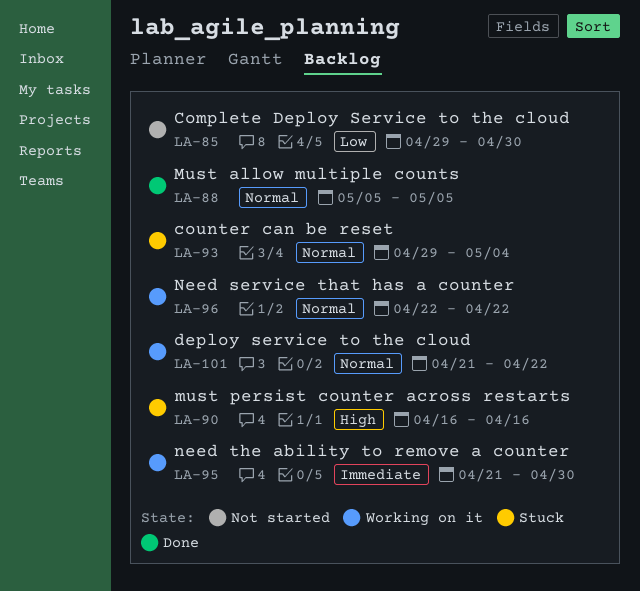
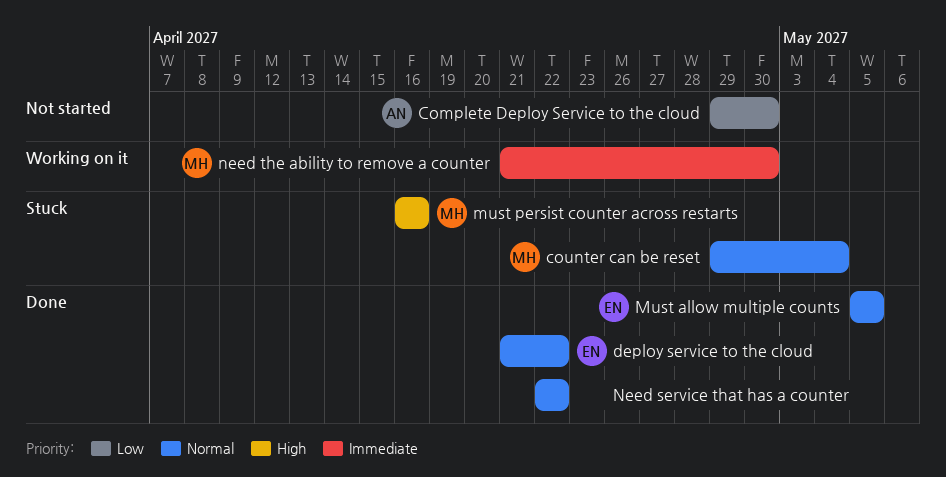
deploy service to the cloud, status: Working on it -> Done
Need service that has a counter, status: Working on it -> Done

